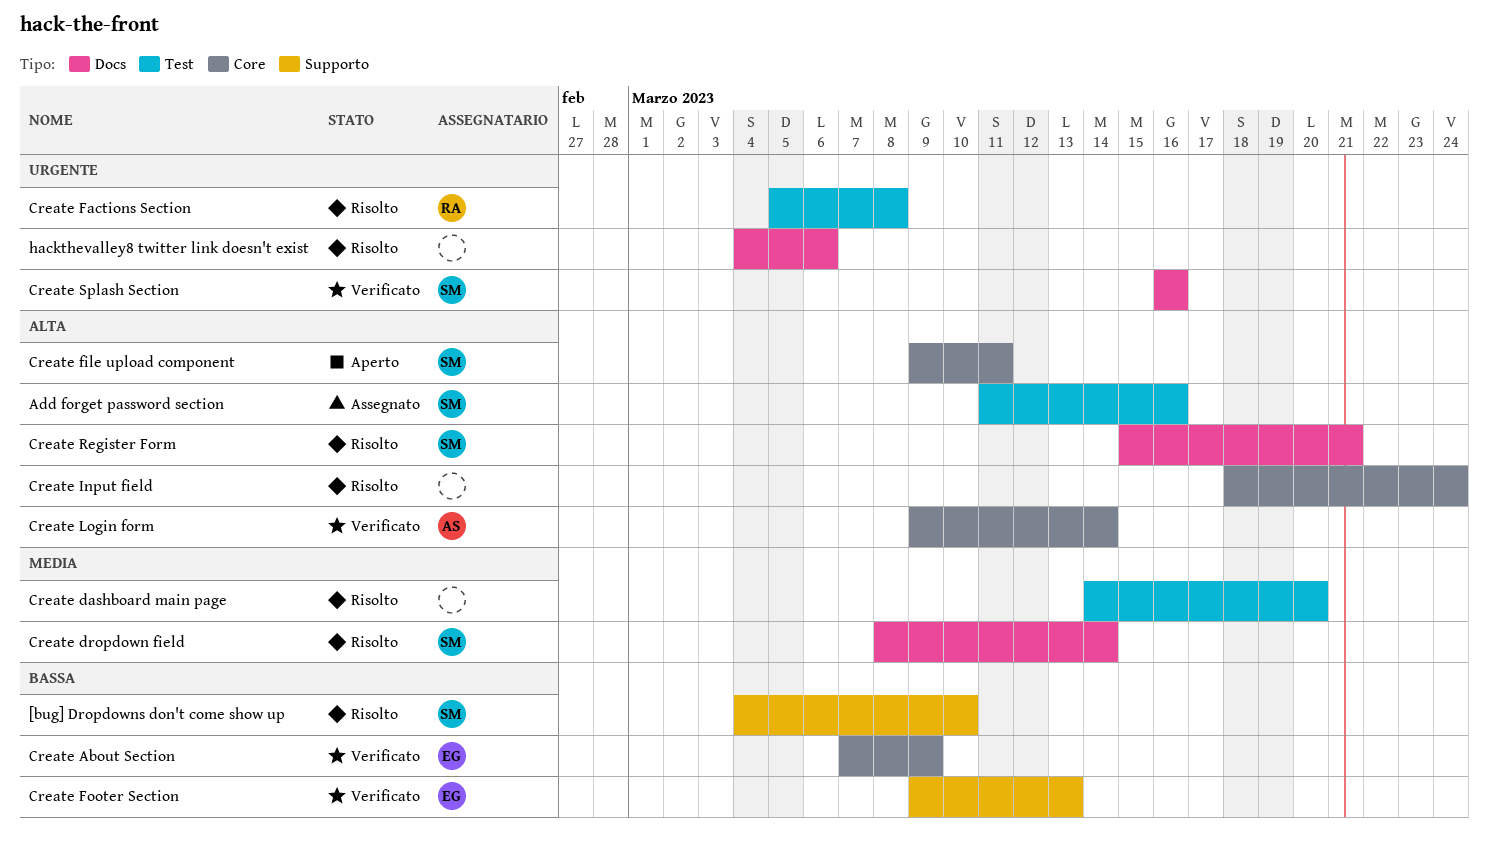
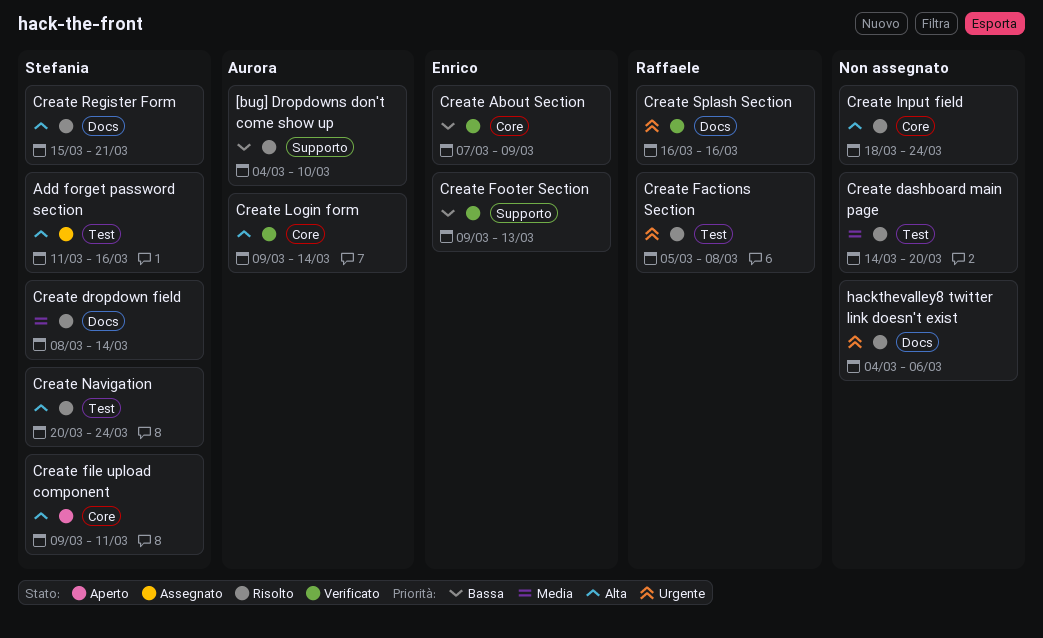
[bug] Dropdowns don't come show up, owner: Stefania -> Aurora
Create Navigation: none -> present
Create Splash Section, owner: Stefania -> Raffaele

